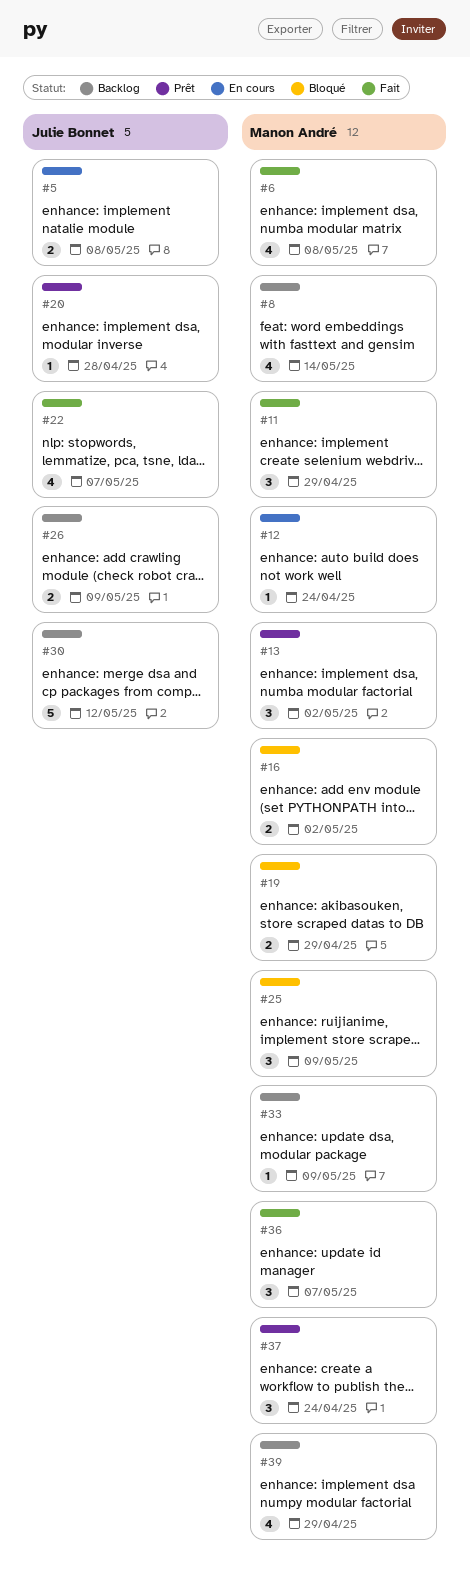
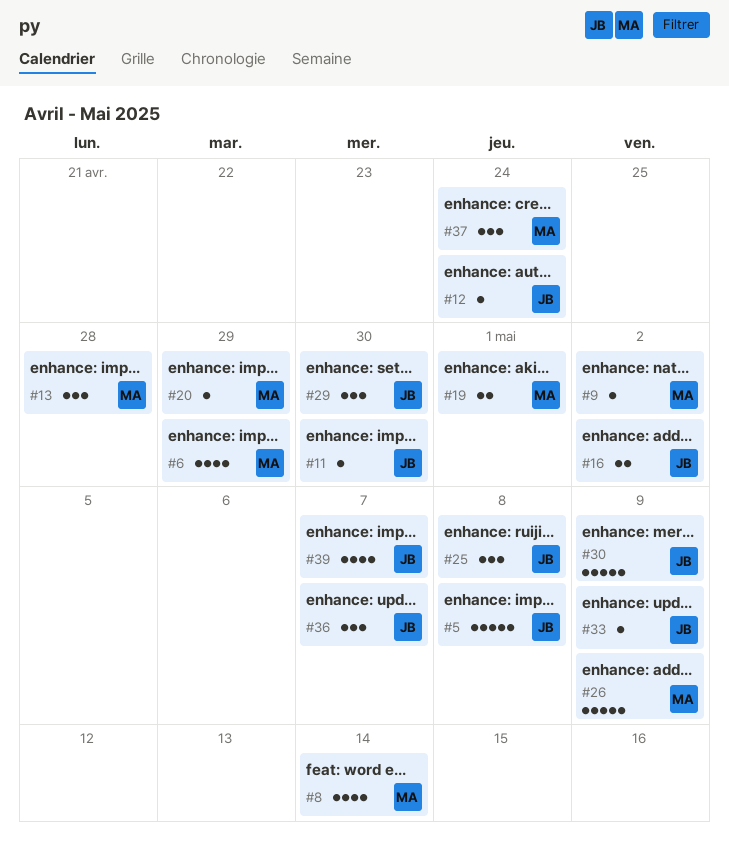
#5, estimate: 2 -> 5
#6, due: May 8 -> Apr 29
#9: none -> present
#11, owner: Manon André -> Julie Bonnet
#11, estimate: 3 -> 1
#11, due: Apr 29 -> Apr 30
#12, owner: Manon André -> Julie Bonnet
#13, due: May 2 -> Apr 28
#16, owner: Manon André -> Julie Bonnet
#19, due: Apr 29 -> May 1
#20, owner: Julie Bonnet -> Manon André
#20, due: Apr 28 -> Apr 29
#22: present -> none
#25, owner: Manon André -> Julie Bonnet
#25, due: May 9 -> May 8
#26, owner: Julie Bonnet -> Manon André
#26, estimate: 2 -> 5
#29: none -> present
#30, due: May 12 -> May 9
#33, owner: Manon André -> Julie Bonnet
#36, owner: Manon André -> Julie Bonnet
#39, owner: Manon André -> Julie Bonnet
#39, due: Apr 29 -> May 7

